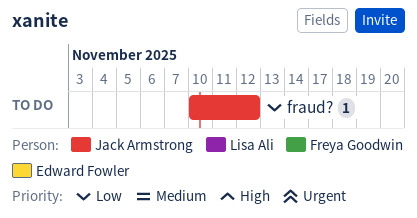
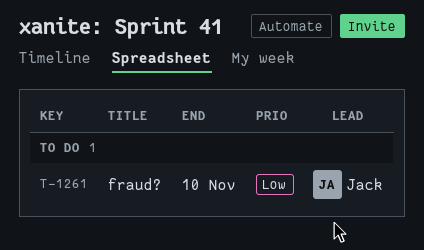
fraud?, due: Nov 12 -> Nov 10

